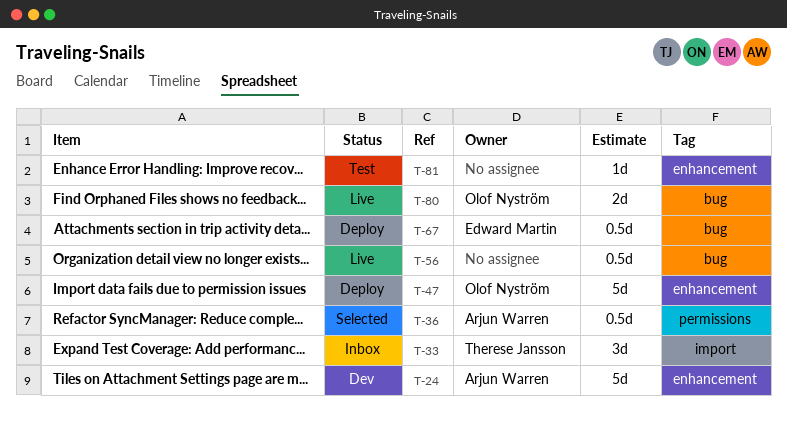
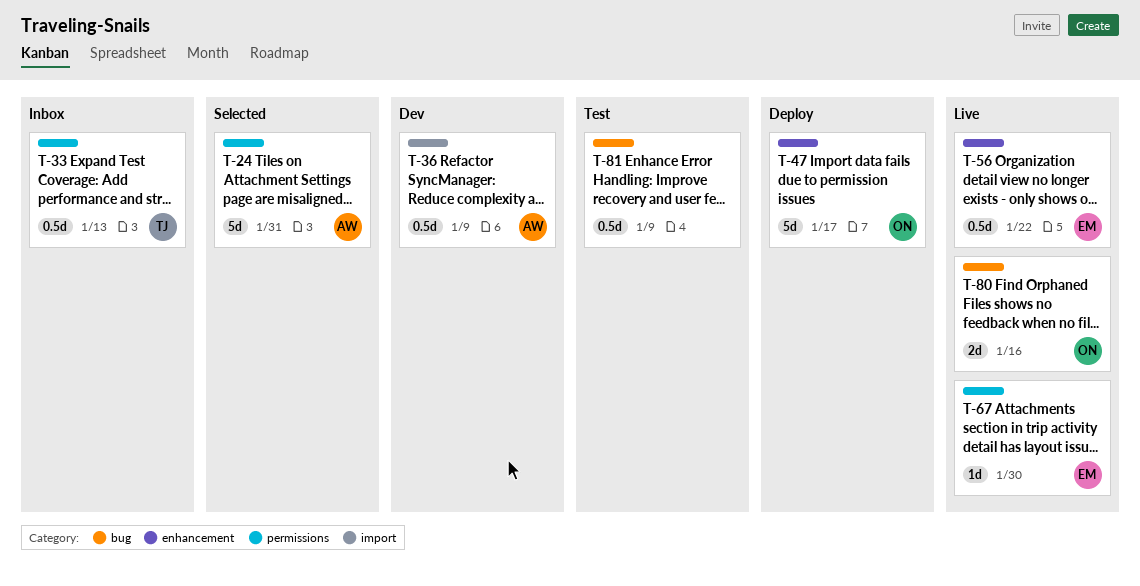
T-24, status: Dev -> Selected
T-24, label: enhancement -> permissions
T-33, label: import -> permissions
T-33, estimate: 3d -> 0.5d
T-36, status: Selected -> Dev
T-36, label: permissions -> import
T-56, owner: none -> Edward Martin
T-56, label: bug -> enhancement
T-67, status: Deploy -> Live
T-67, label: bug -> permissions
T-67, estimate: 0.5d -> 1d
T-81, label: enhancement -> bug
T-81, estimate: 1d -> 0.5d

